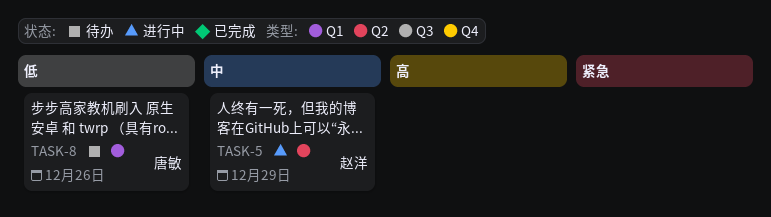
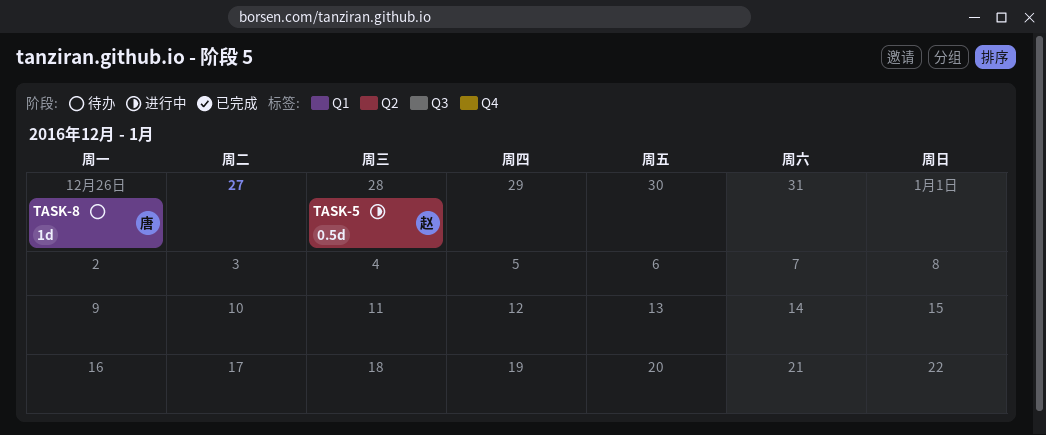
TASK-5, due: Dec 29 -> Dec 28

